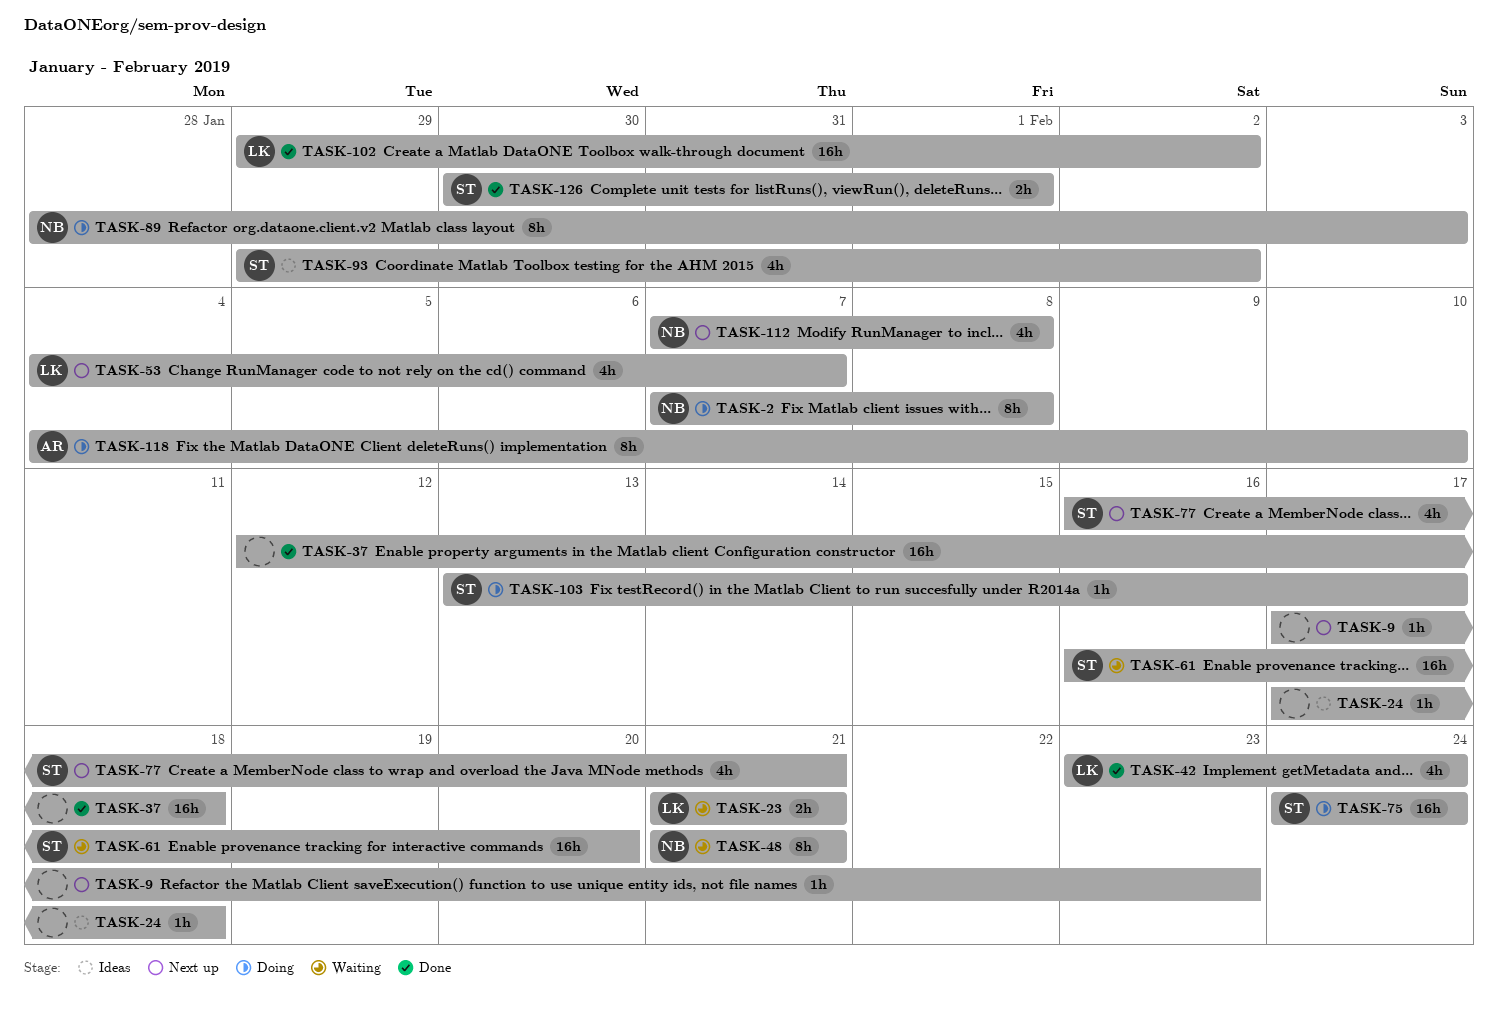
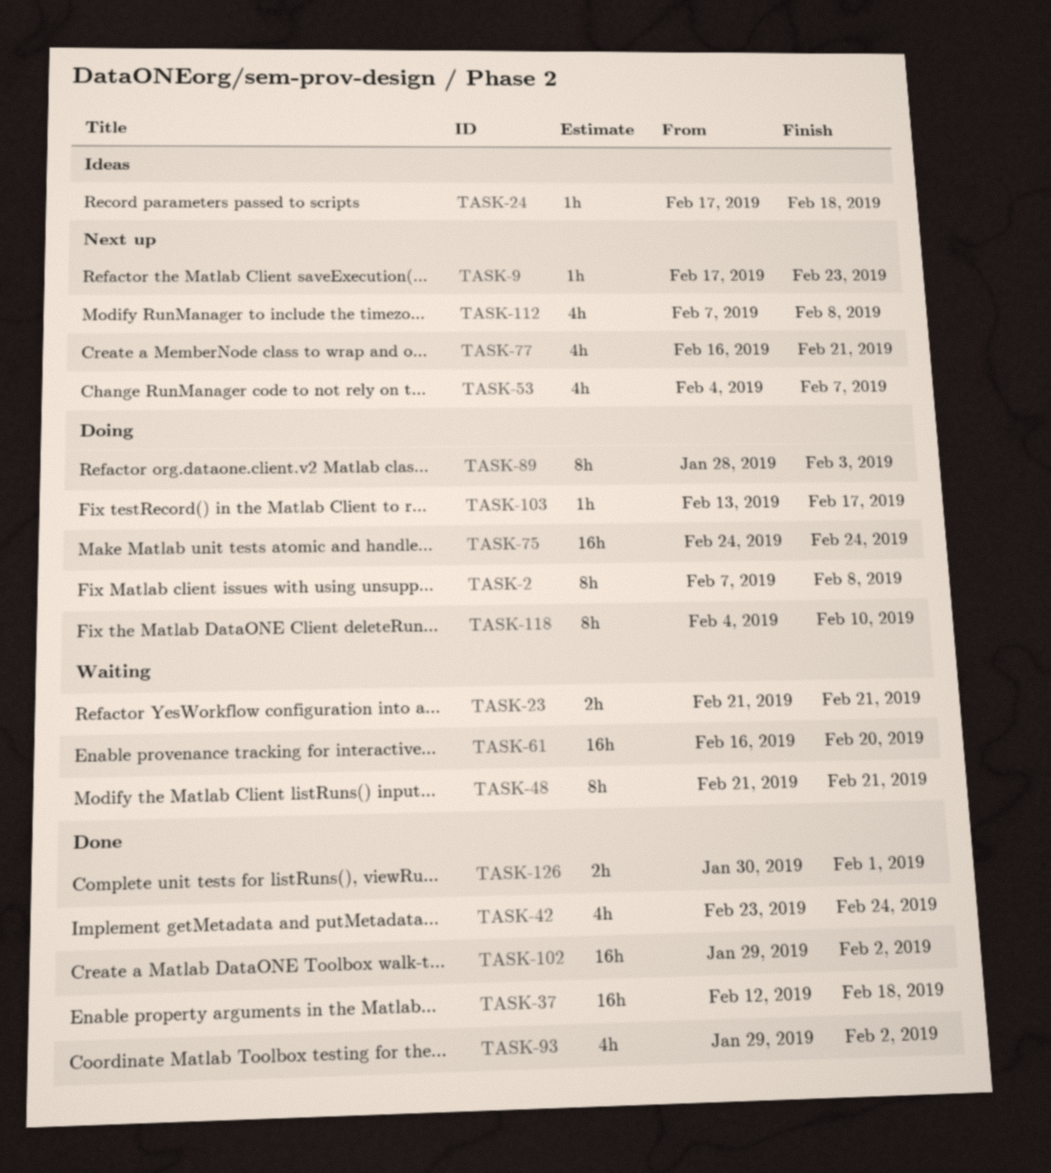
TASK-93, status: Ideas -> Done

